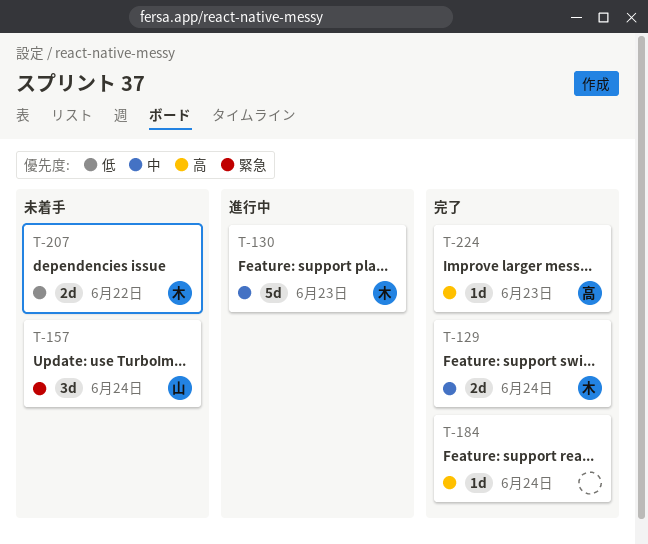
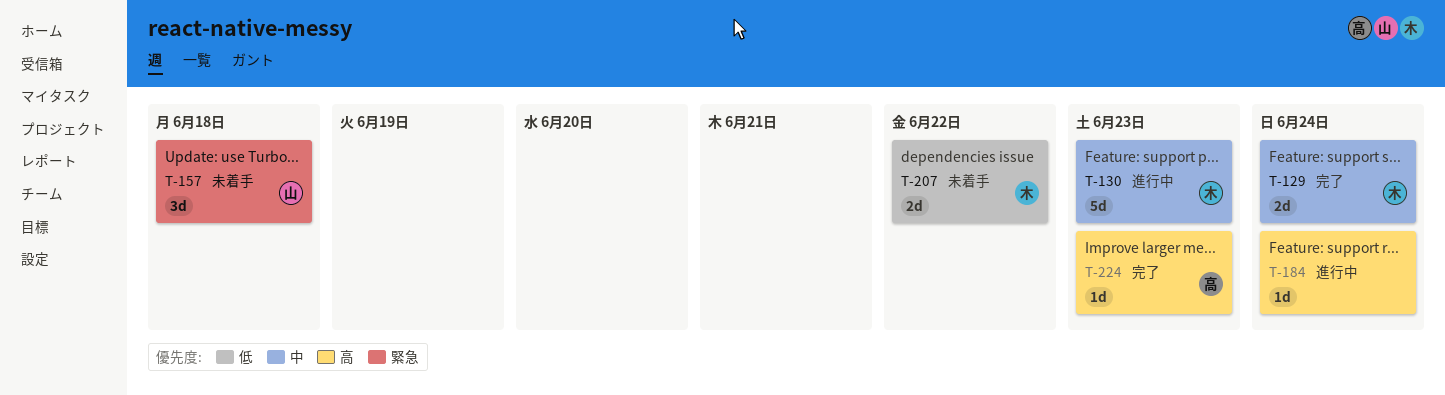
T-157, due: Jun 24 -> Jun 18
T-184, status: 完了 -> 進行中

